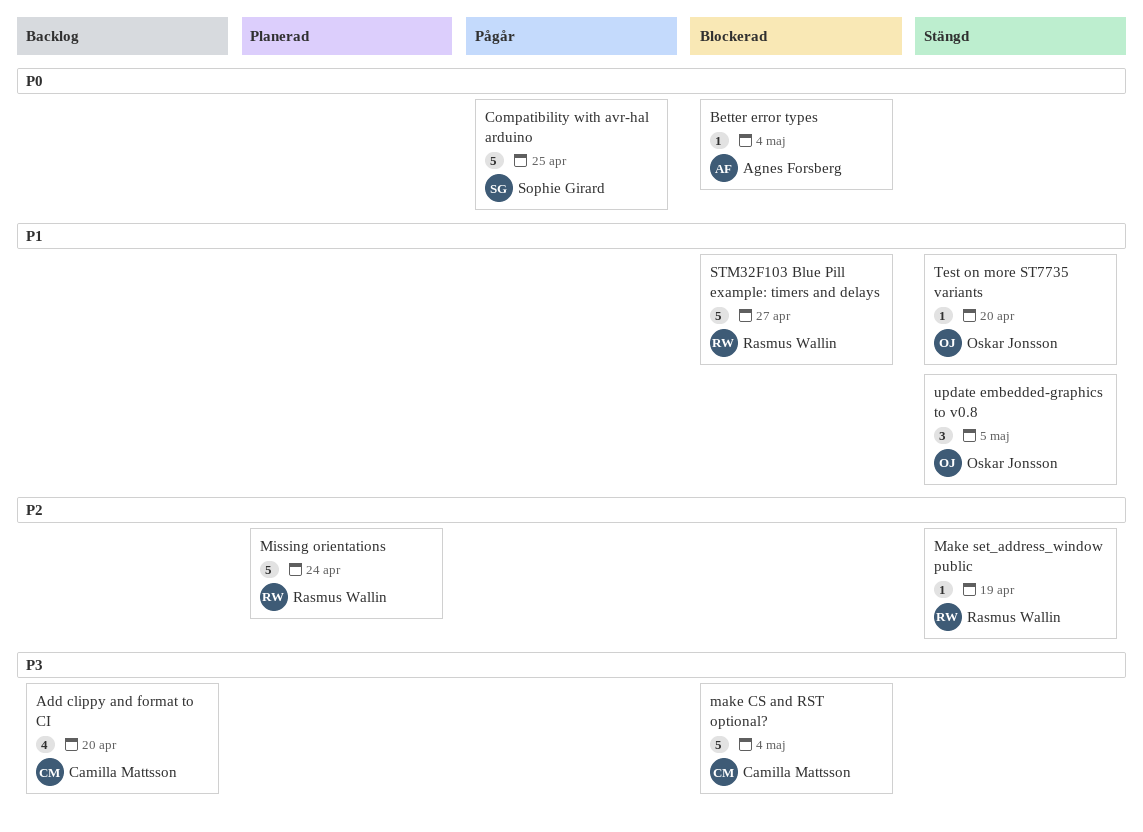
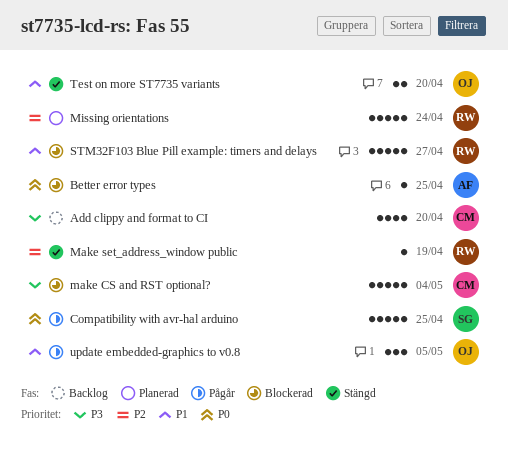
Better error types, due: May 4 -> Apr 25
Test on more ST7735 variants, estimate: 1 -> 2
update embedded-graphics to v0.8, status: Stängd -> Pågår

